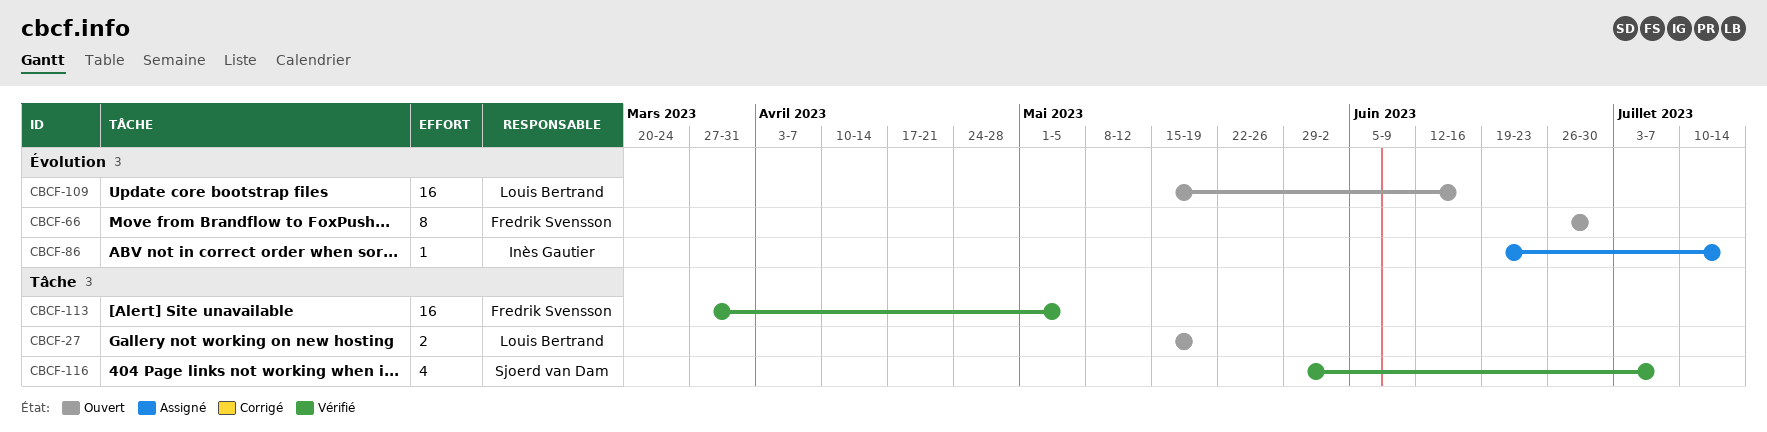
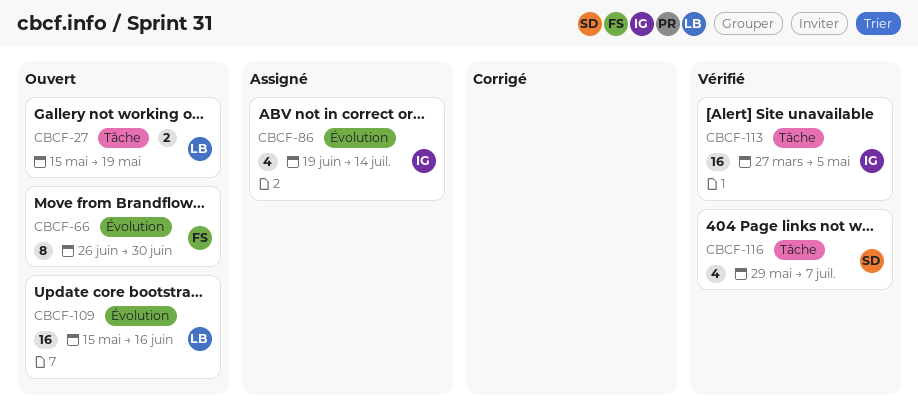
CBCF-86, estimate: 1 -> 4
CBCF-113, owner: Fredrik Svensson -> Inès Gautier

